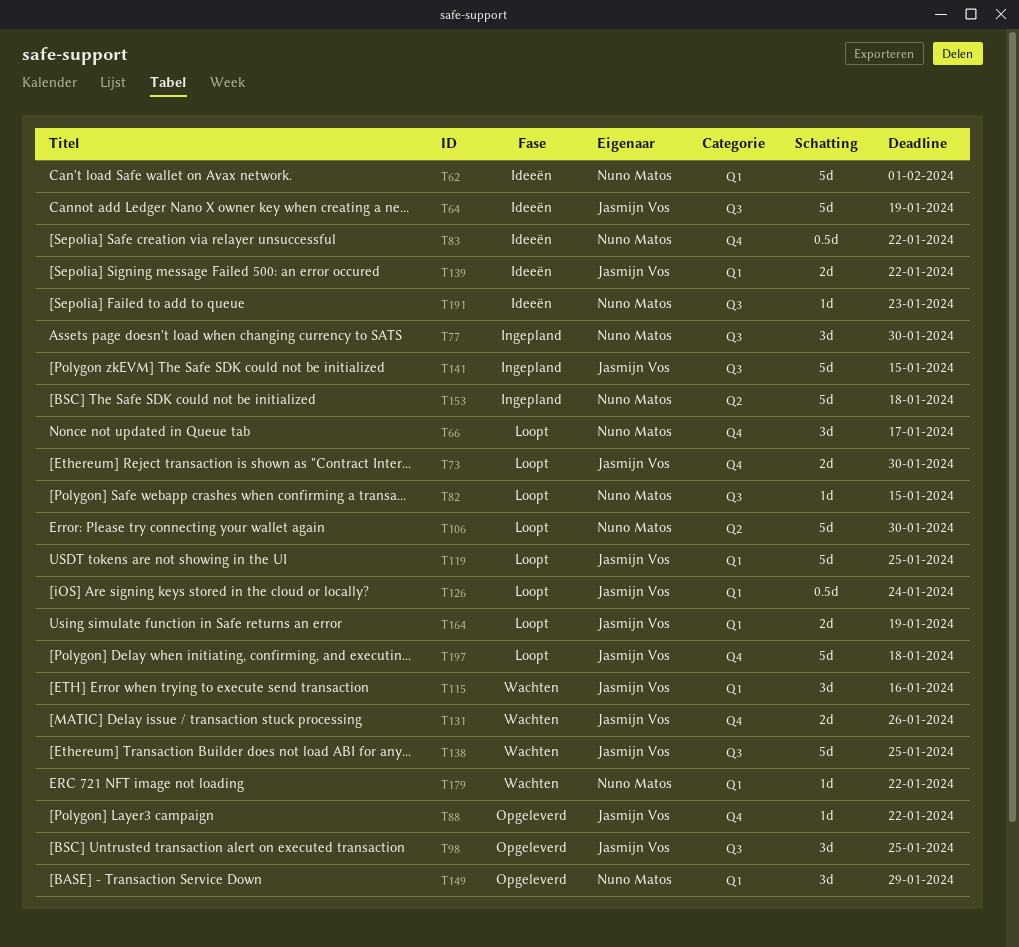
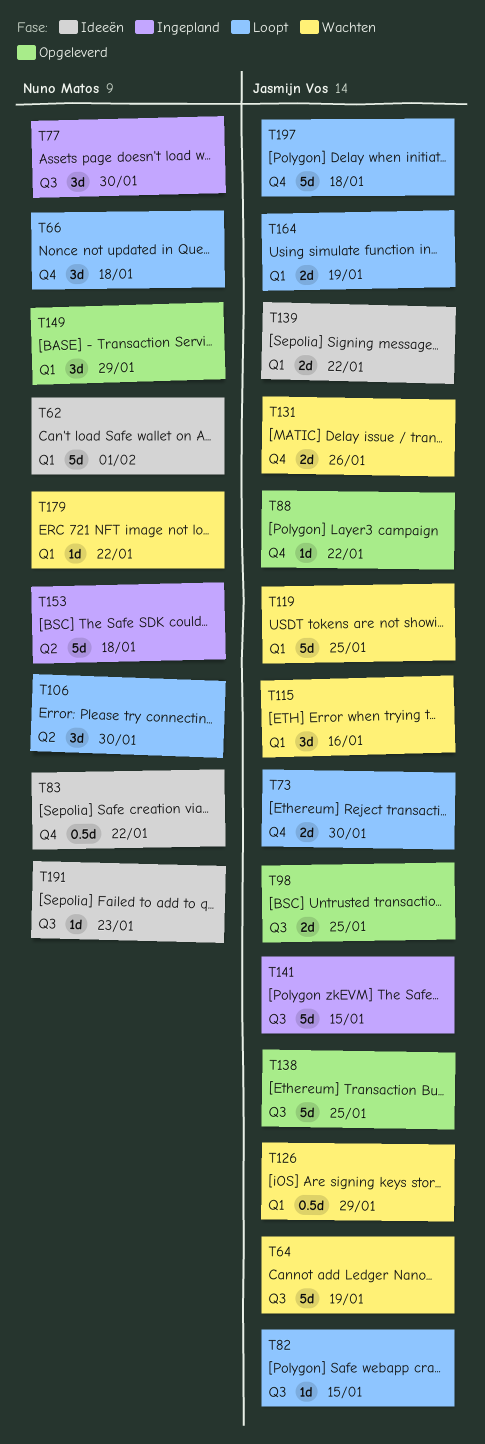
T64, status: Ideeën -> Wachten
T66, due: Jan 17 -> Jan 18
T82, owner: Nuno Matos -> Jasmijn Vos
T98, estimate: 3d -> 2d
T106, estimate: 5d -> 3d
T119, status: Loopt -> Wachten
T126, status: Loopt -> Wachten
T126, due: Jan 24 -> Jan 29
T138, status: Wachten -> Opgeleverd

